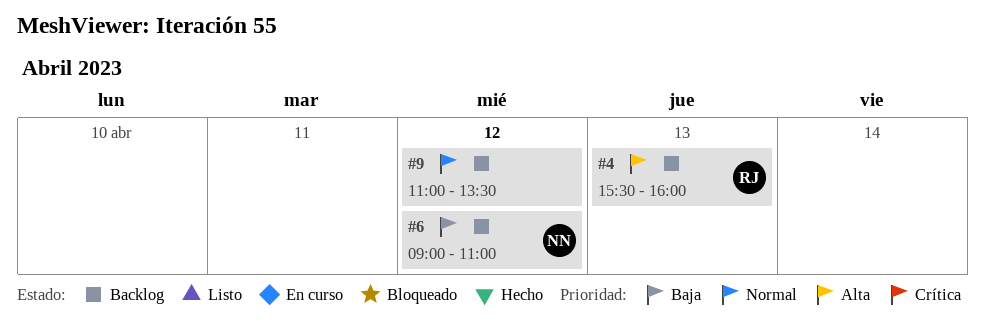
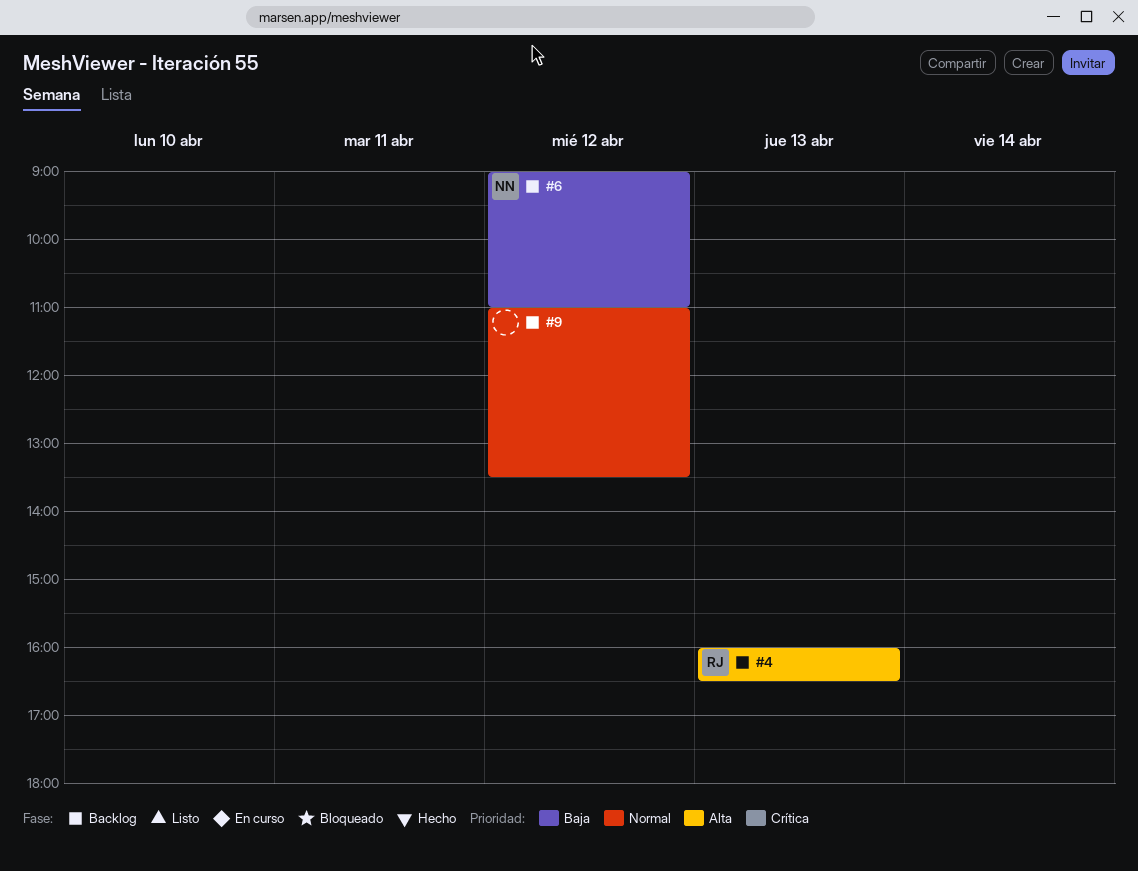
#4, begins: 15:30 -> 16:00
#4, ends: 16:00 -> 16:30

